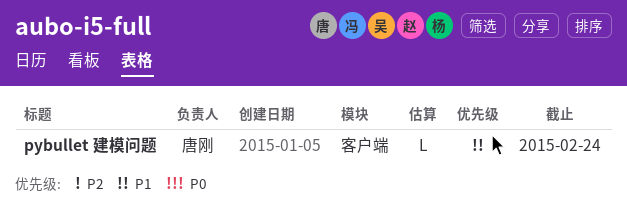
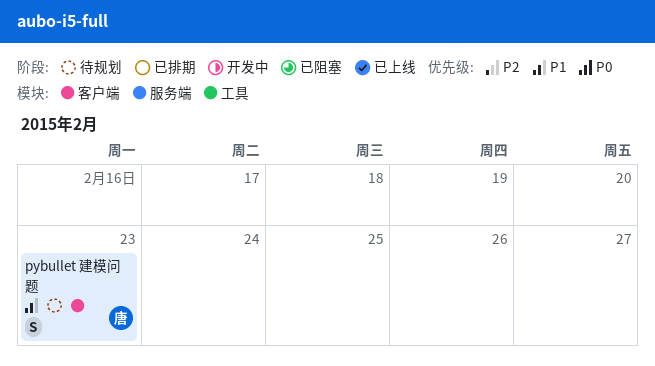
pybullet 建模问题, estimate: L -> S
pybullet 建模问题, due: Feb 24 -> Feb 23

